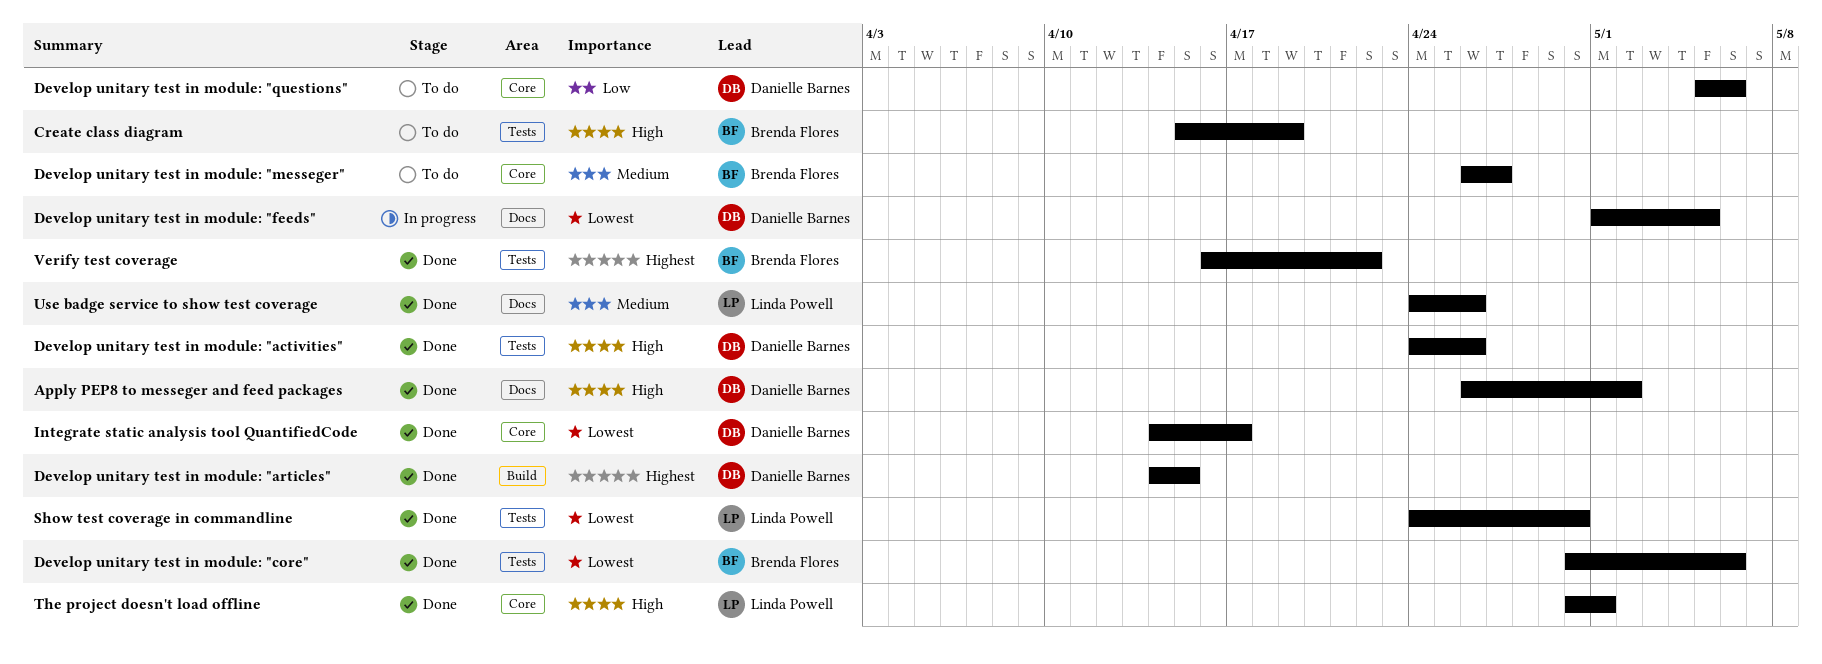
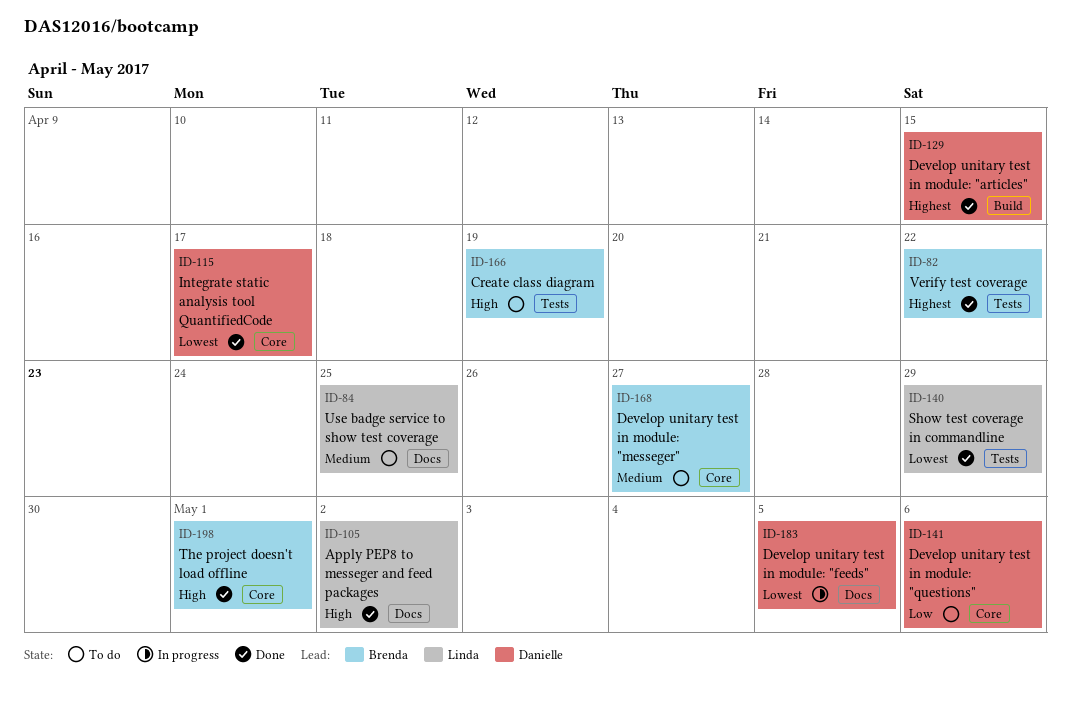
Apply PEP8 to messeger and feed packages, owner: Danielle Barnes -> Linda Powell
Develop unitary test in module: "activities": present -> none
Develop unitary test in module: "core": present -> none
Show test coverage in commandline, due: Apr 30 -> Apr 29
The project doesn't load offline, owner: Linda Powell -> Brenda Flores
Use badge service to show test coverage, status: Done -> To do
Use badge service to show test coverage, due: Apr 26 -> Apr 25

